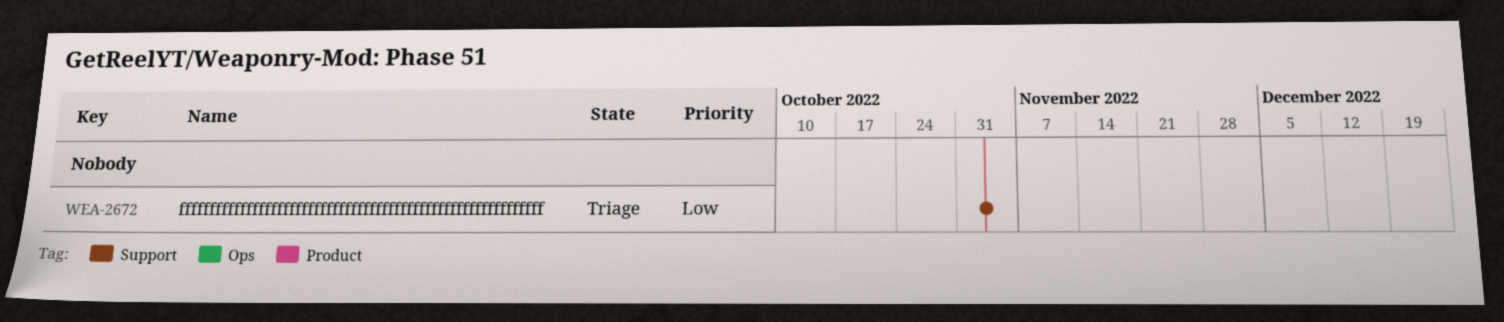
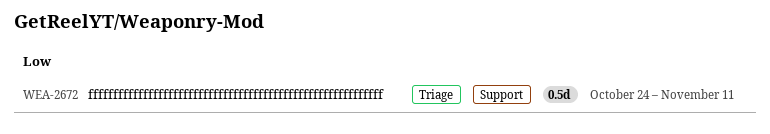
WEA-2672, start: Oct 31 -> Oct 24
WEA-2672, due: Nov 4 -> Nov 11

